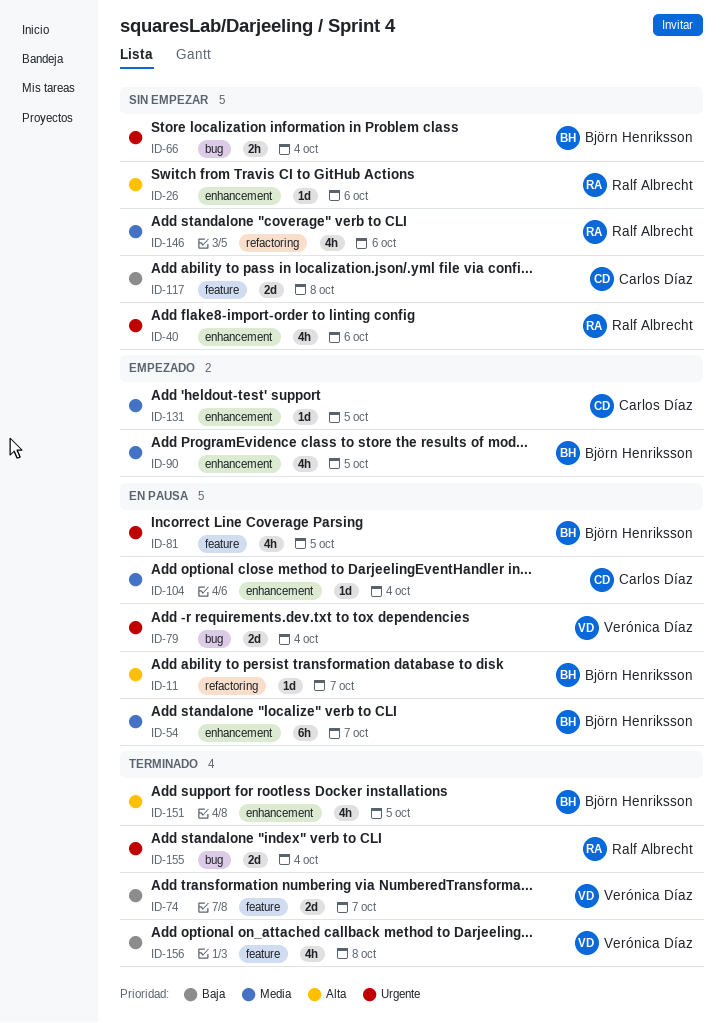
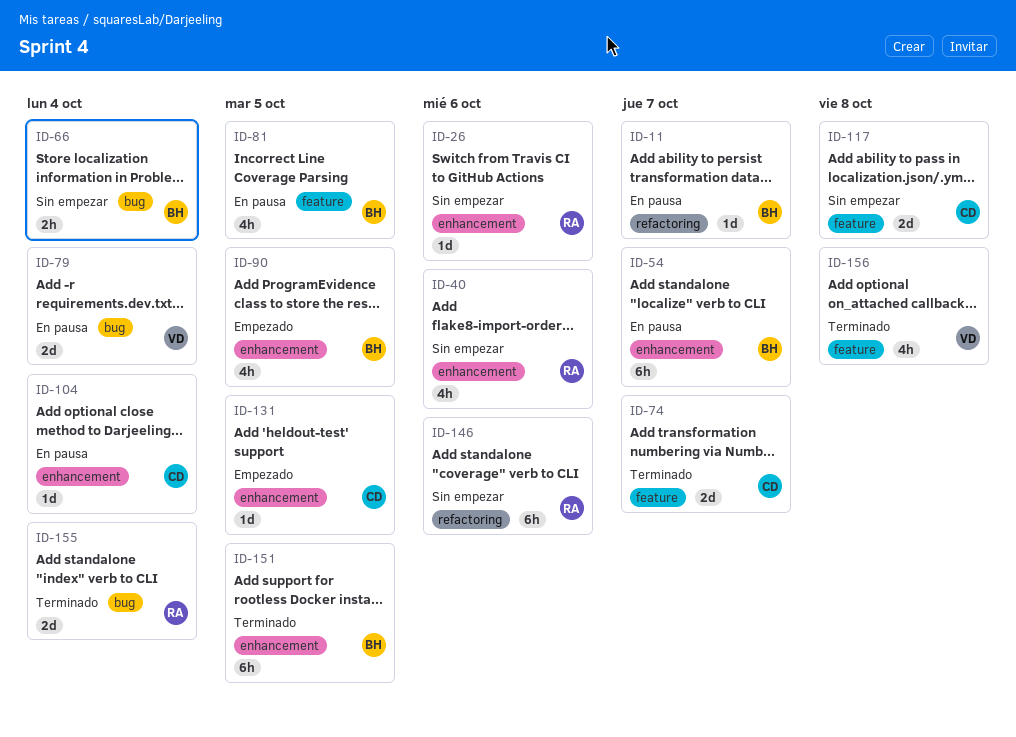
ID-74, owner: Verónica Díaz -> Carlos Díaz
ID-146, estimate: 4h -> 6h
ID-151, estimate: 4h -> 6h

